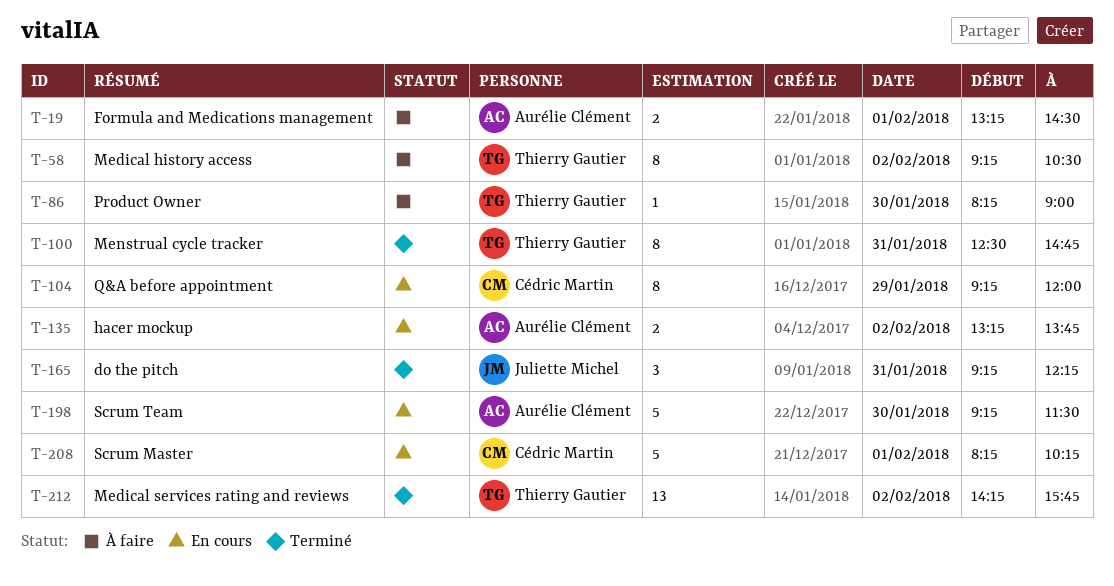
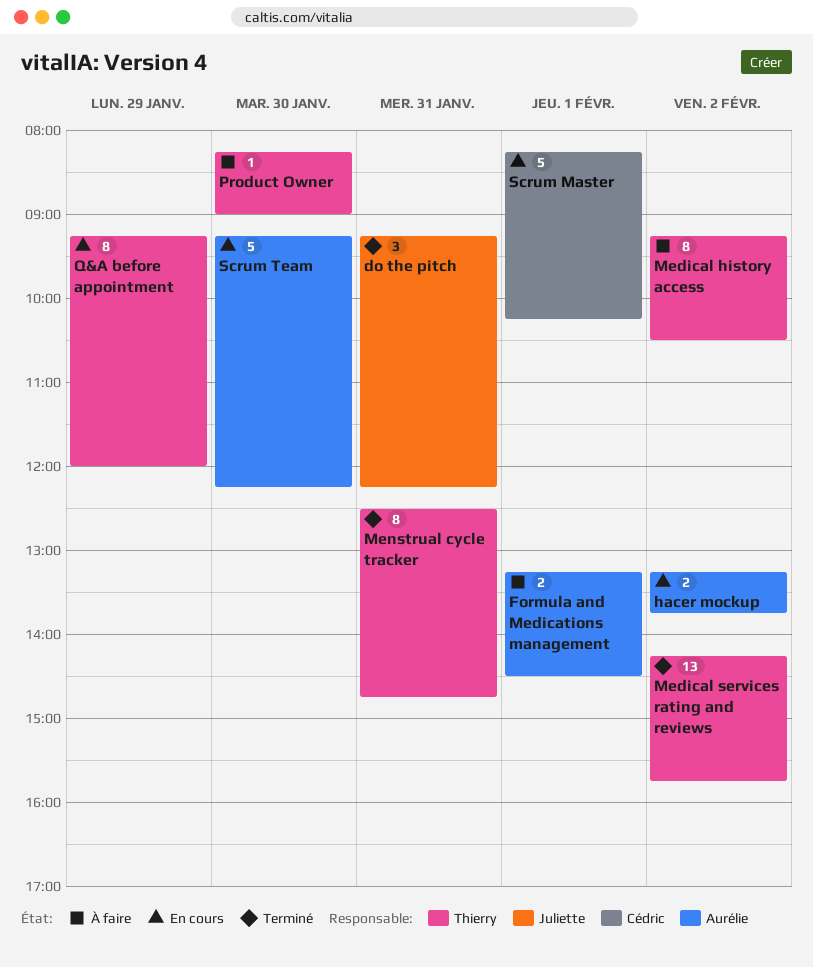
Q&A before appointment, owner: Cédric Martin -> Thierry Gautier
Scrum Team, ends: 11:30 -> 12:15

